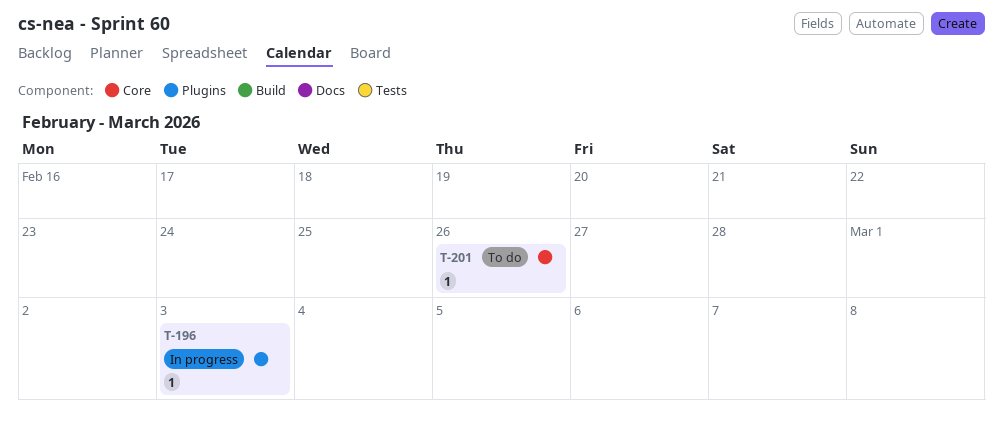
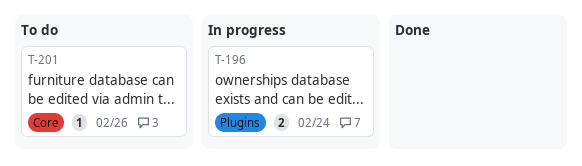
T-196, estimate: 1 -> 2
T-196, due: Mar 3 -> Feb 24

